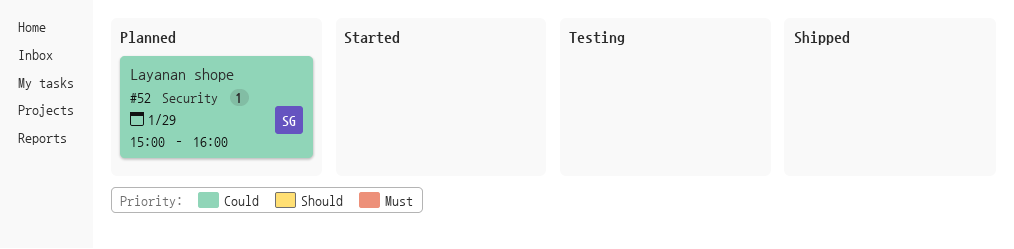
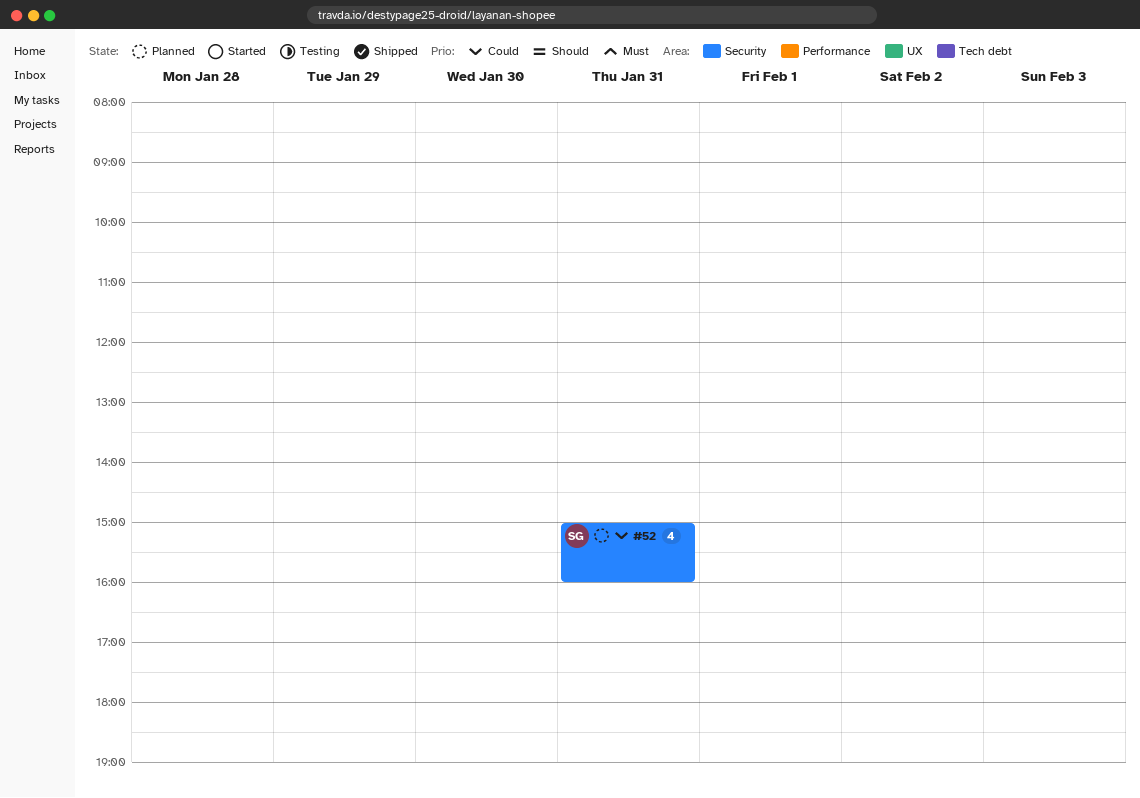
#52, estimate: 1 -> 4
#52, day: Jan 29 -> Jan 31

